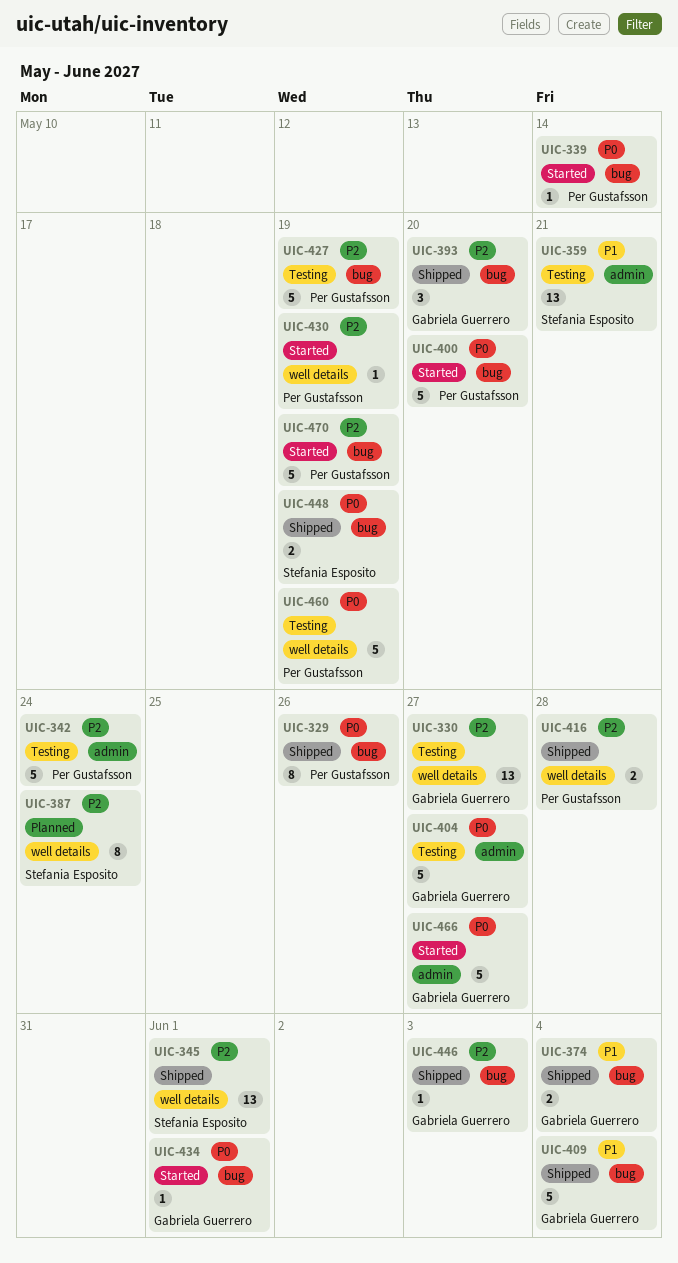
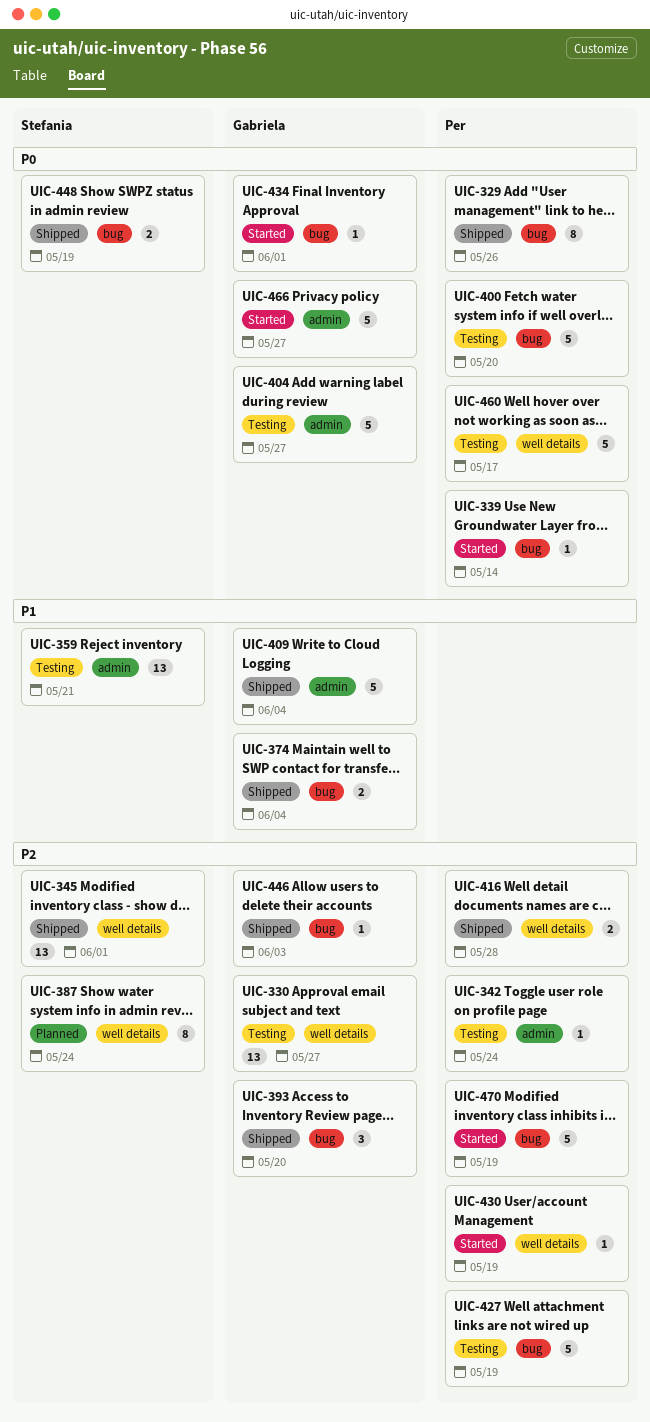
UIC-342, estimate: 5 -> 1
UIC-400, status: Started -> Testing
UIC-409, label: bug -> admin
UIC-460, due: May 19 -> May 17

